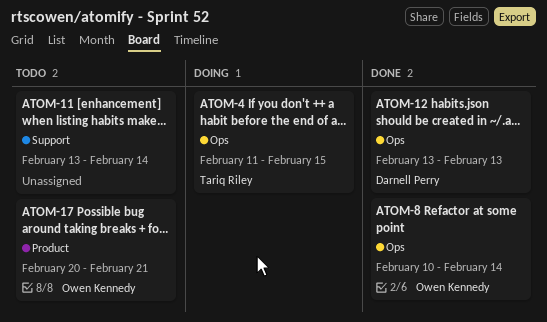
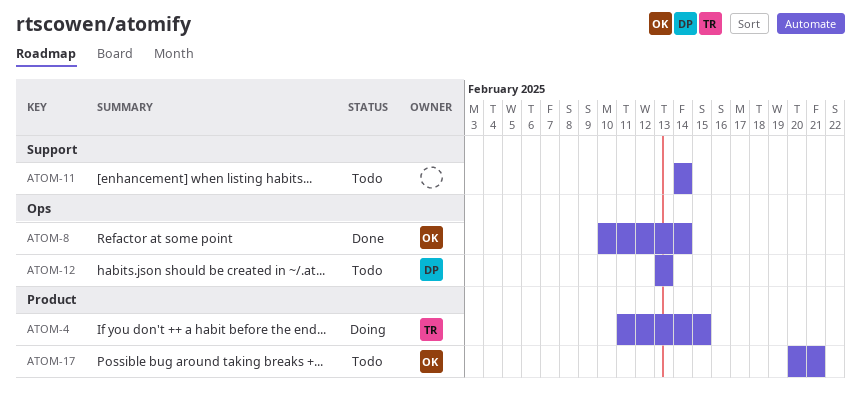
ATOM-4, label: Ops -> Product
ATOM-11, start: Feb 13 -> Feb 14
ATOM-12, status: Done -> Todo

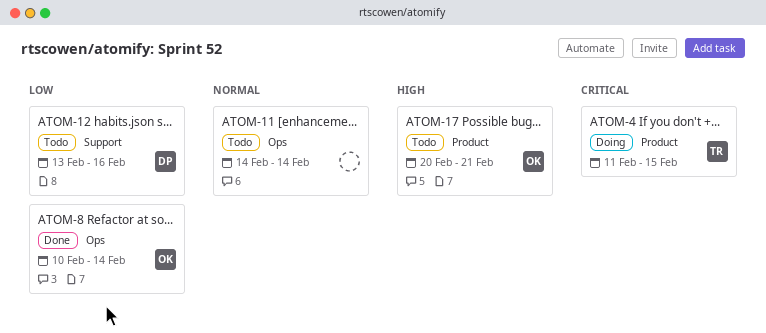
ATOM-11, label: Support -> Ops
ATOM-12, label: Ops -> Support
ATOM-12, due: Feb 13 -> Feb 16

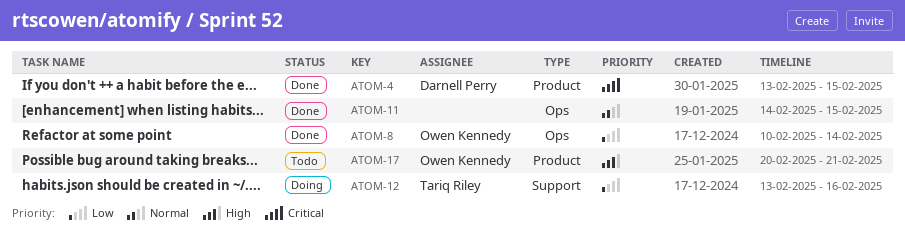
ATOM-4, status: Doing -> Done
ATOM-4, owner: Tariq Riley -> Darnell Perry
ATOM-4, start: Feb 11 -> Feb 13
ATOM-11, status: Todo -> Done
ATOM-11, due: Feb 14 -> Feb 15
ATOM-12, status: Todo -> Doing
ATOM-12, owner: Darnell Perry -> Tariq Riley

